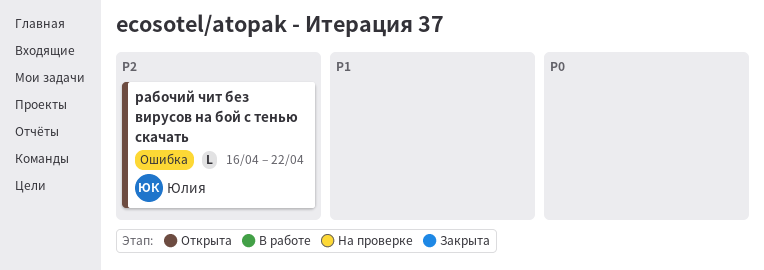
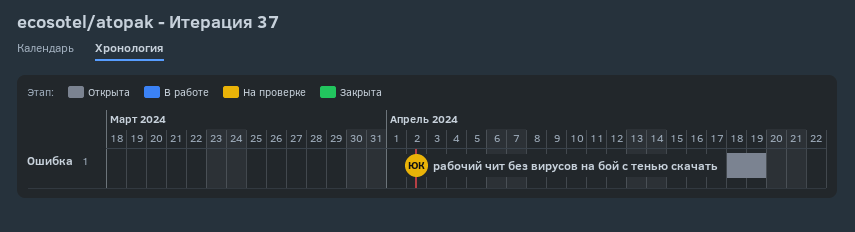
рабочий чит без вирусов на бой с тенью скачать, start: Apr 16 -> Apr 18
рабочий чит без вирусов на бой с тенью скачать, due: Apr 22 -> Apr 19

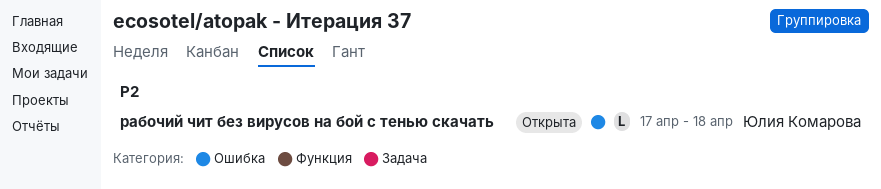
рабочий чит без вирусов на бой с тенью скачать, start: Apr 18 -> Apr 17
рабочий чит без вирусов на бой с тенью скачать, due: Apr 19 -> Apr 18

